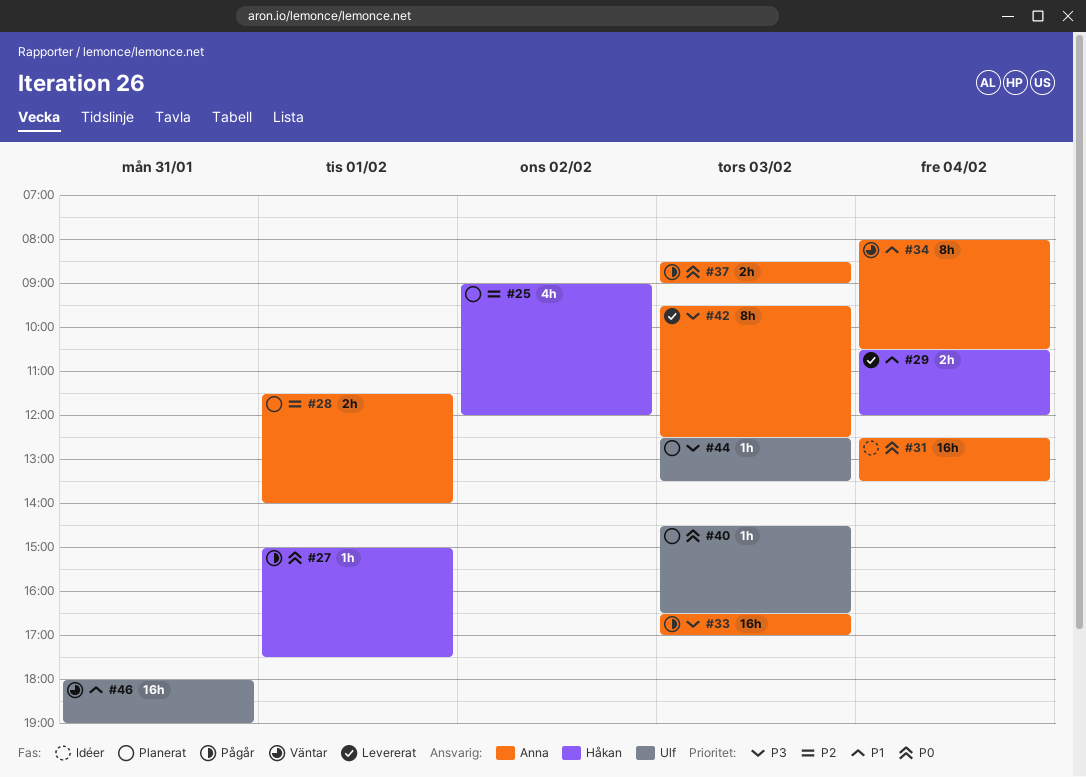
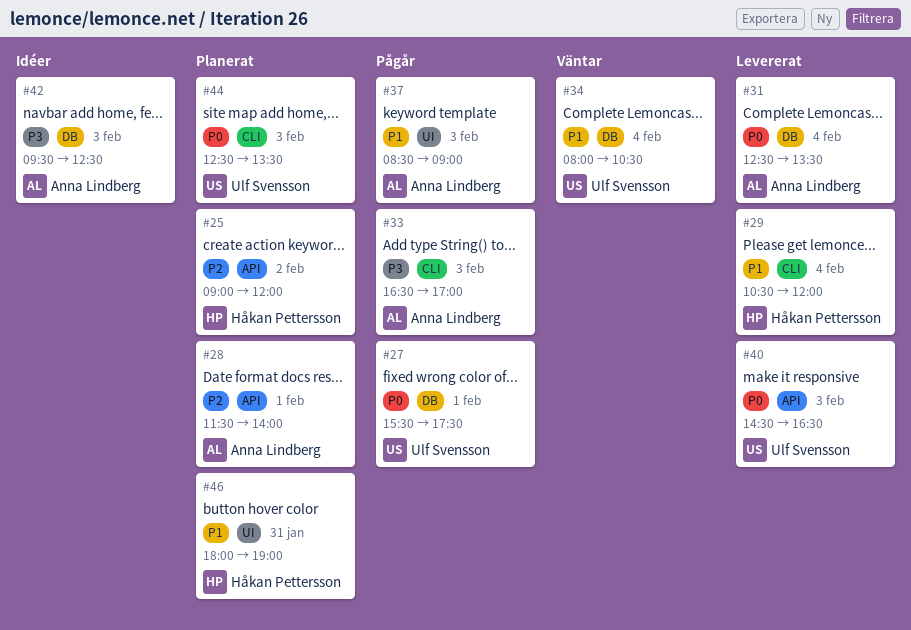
#27, owner: Håkan Pettersson -> Ulf Svensson
#27, begins: 15:00 -> 15:30
#31, status: Idéer -> Levererat
#34, owner: Anna Lindberg -> Ulf Svensson
#37, priority: P0 -> P1
#40, status: Planerat -> Levererat
#42, status: Levererat -> Idéer
#44, priority: P3 -> P0
#46, status: Väntar -> Planerat
#46, owner: Ulf Svensson -> Håkan Pettersson

